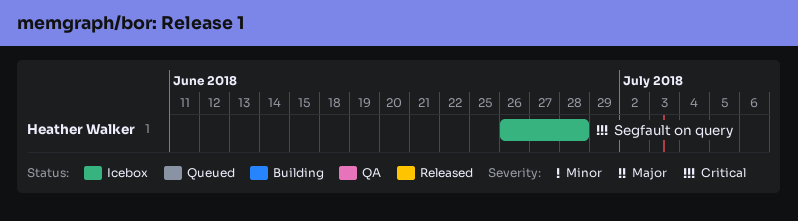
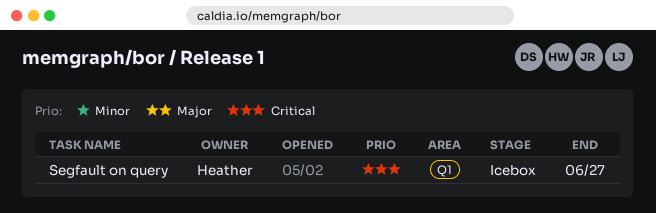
Segfault on query, due: Jun 28 -> Jun 27

